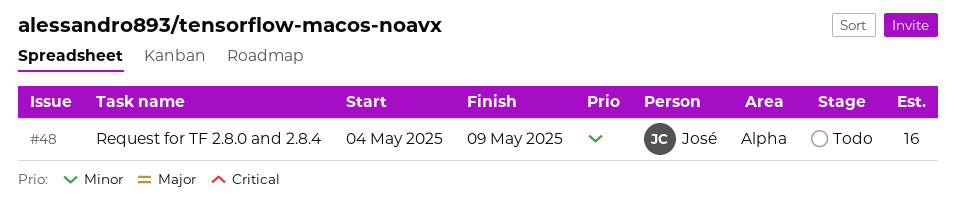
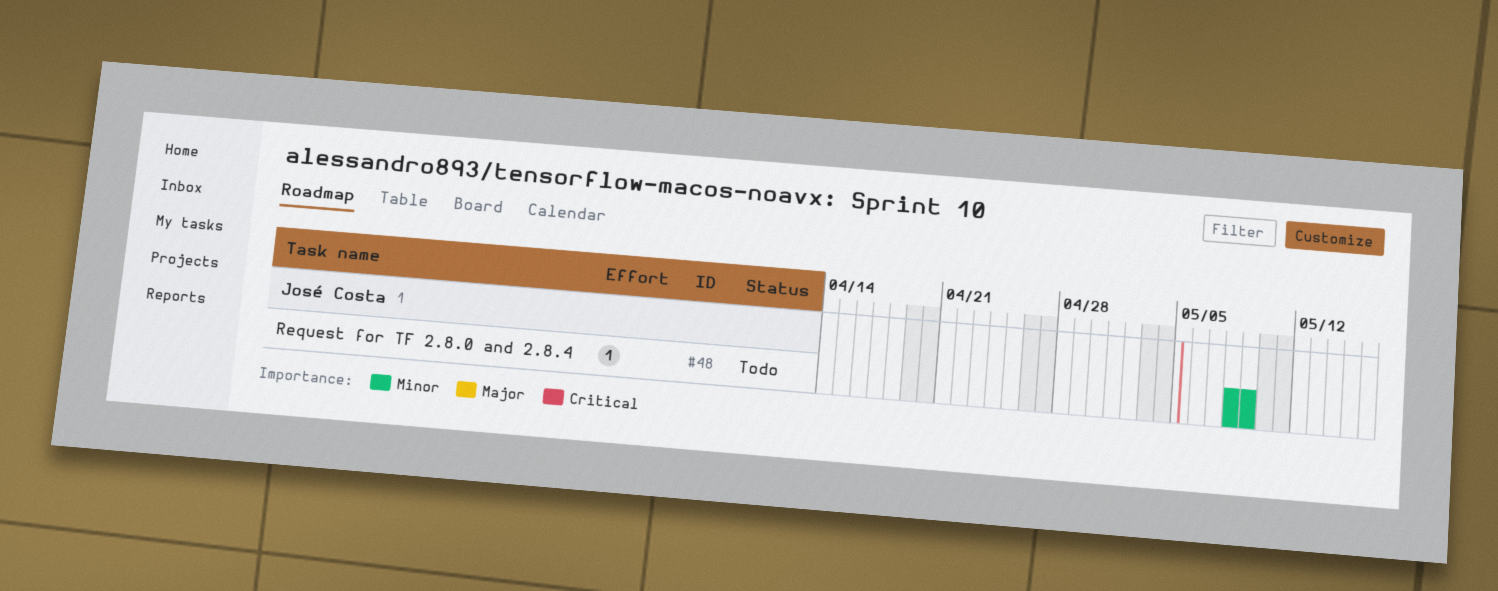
#48, estimate: 16 -> 1
#48, start: May 4 -> May 8

